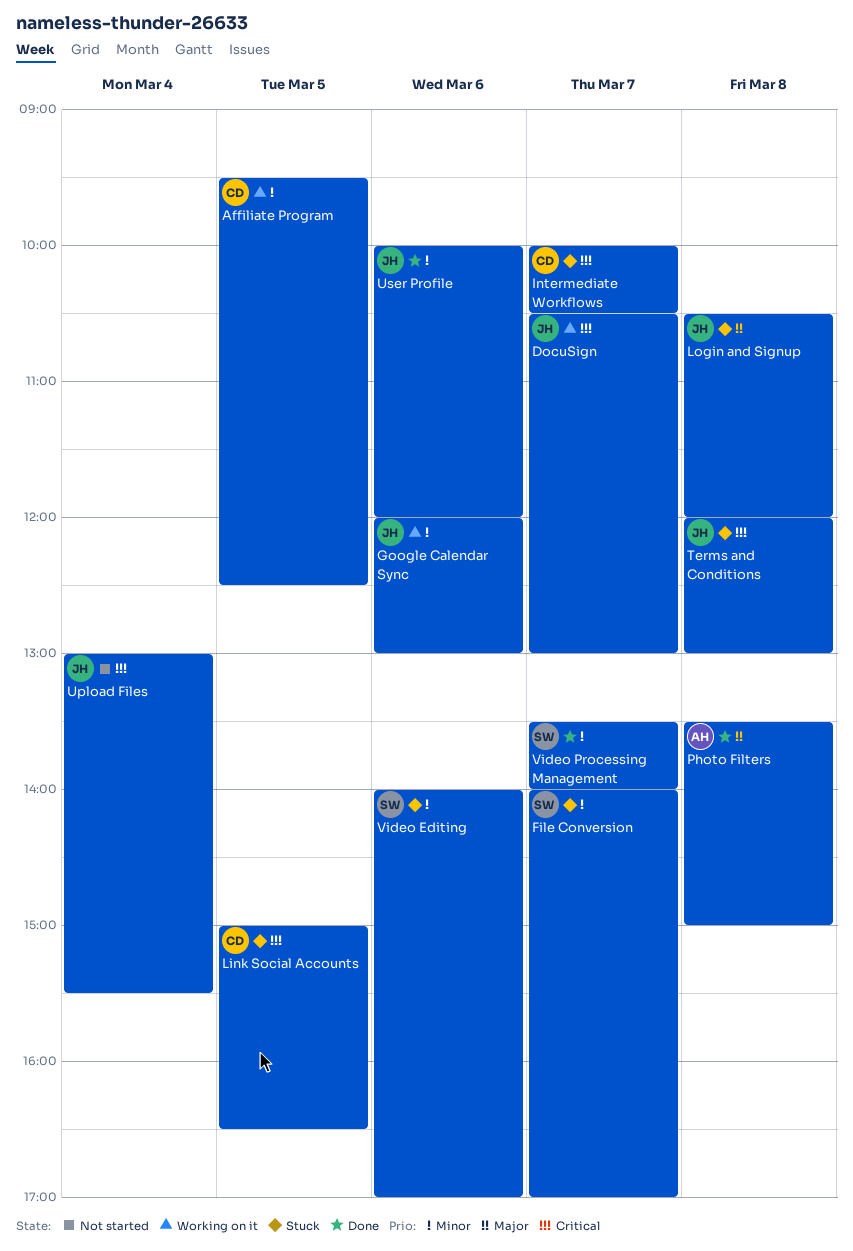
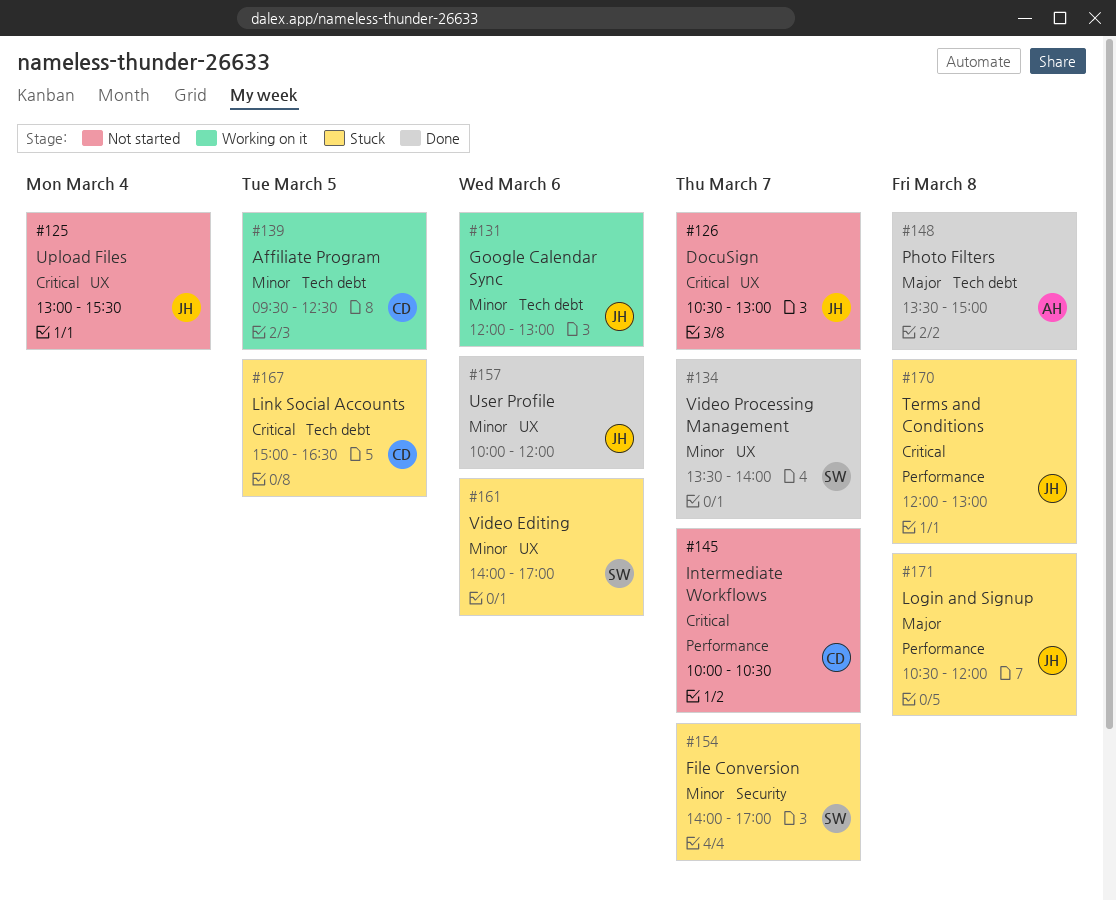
DocuSign, status: Working on it -> Not started
Intermediate Workflows, status: Stuck -> Not started

